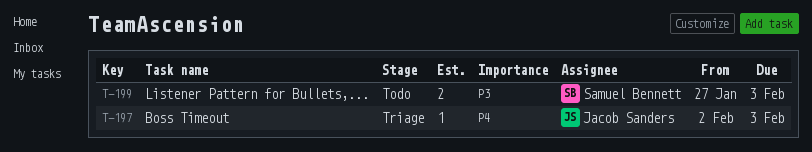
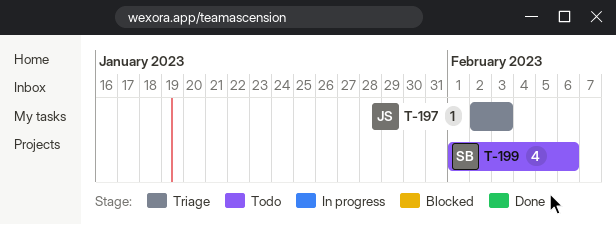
T-199, estimate: 2 -> 4
T-199, start: Jan 27 -> Feb 1
T-199, due: Feb 3 -> Feb 6

